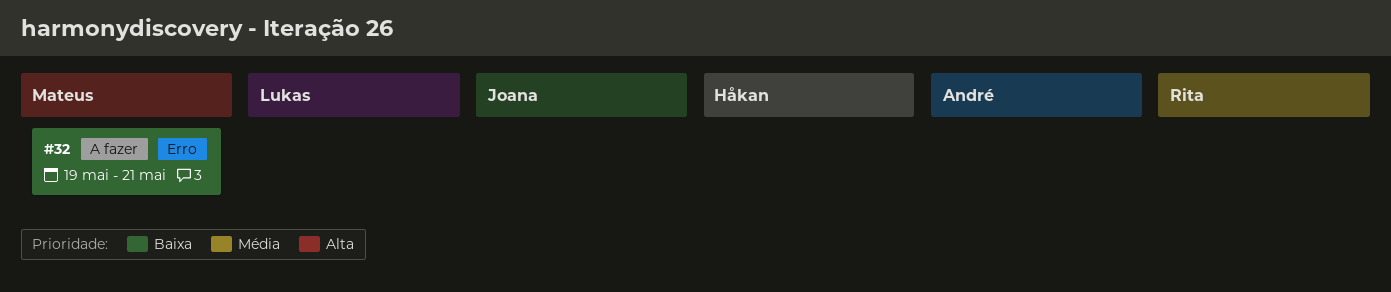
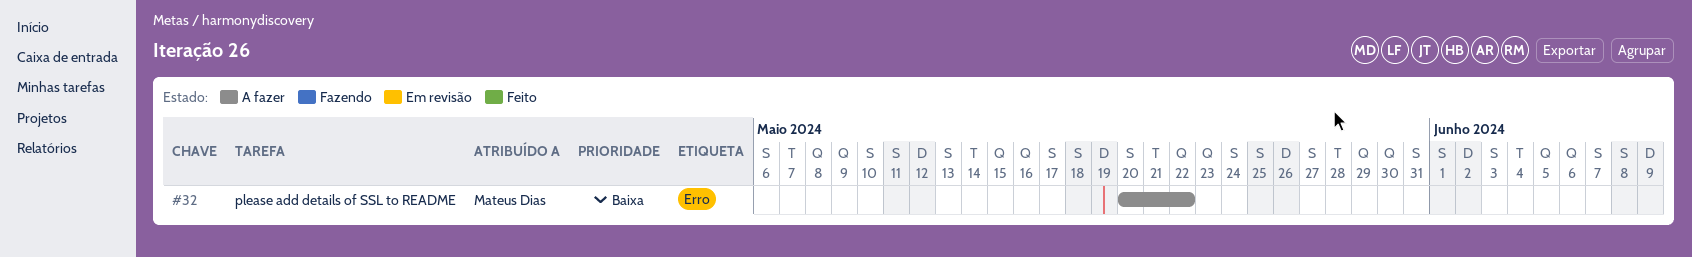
#32, start: May 19 -> May 20
#32, due: May 21 -> May 22

